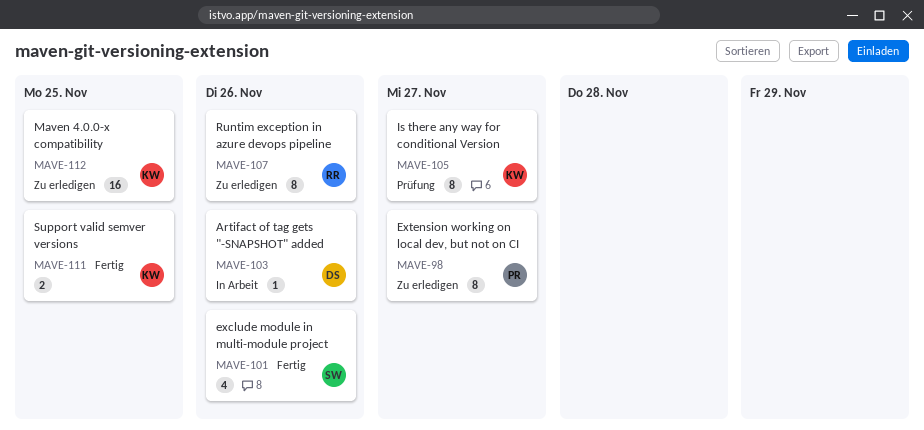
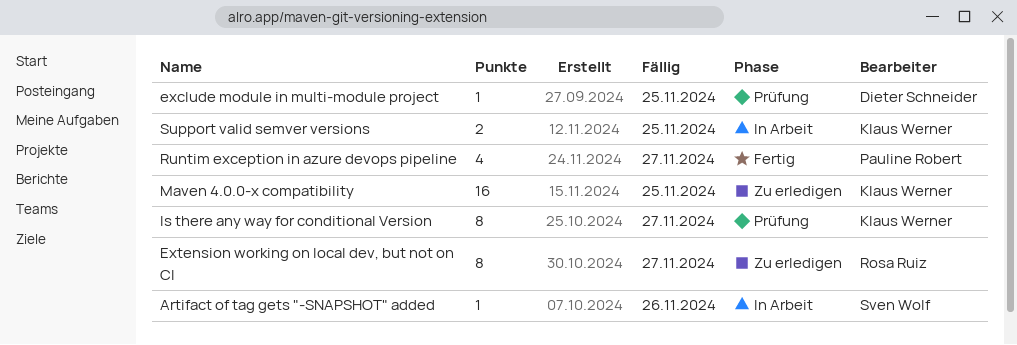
Artifact of tag gets "-SNAPSHOT" added, owner: Dieter Schneider -> Sven Wolf
exclude module in multi-module project, status: Fertig -> Prüfung
exclude module in multi-module project, owner: Sven Wolf -> Dieter Schneider
exclude module in multi-module project, estimate: 4 -> 1
exclude module in multi-module project, due: Nov 26 -> Nov 25
Extension working on local dev, but not on CI, owner: Pauline Robert -> Rosa Ruiz
Runtim exception in azure devops pipeline, status: Zu erledigen -> Fertig
Runtim exception in azure devops pipeline, owner: Rosa Ruiz -> Pauline Robert
Runtim exception in azure devops pipeline, estimate: 8 -> 4
Runtim exception in azure devops pipeline, due: Nov 26 -> Nov 27
Support valid semver versions, status: Fertig -> In Arbeit

